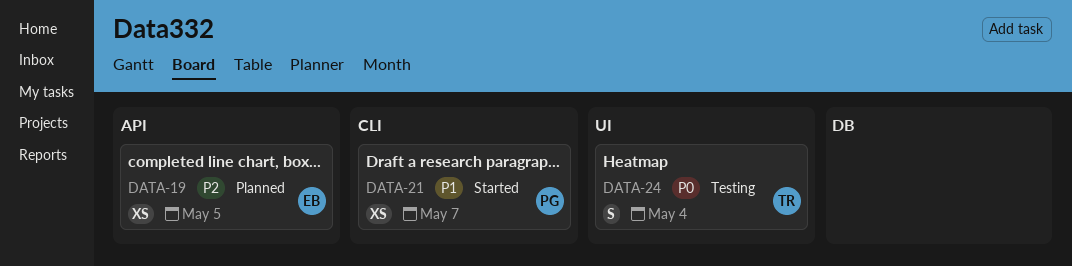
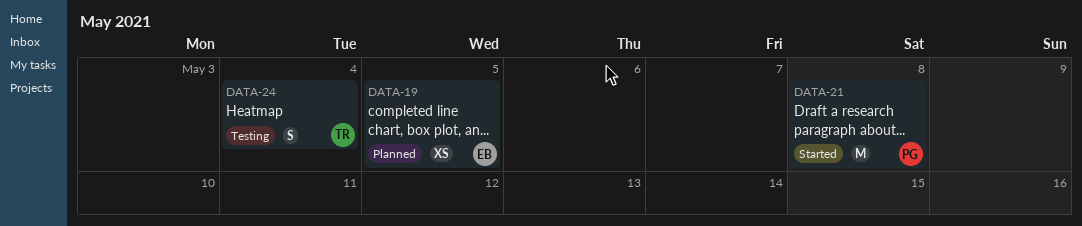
DATA-21, estimate: XS -> M
DATA-21, due: May 7 -> May 8

